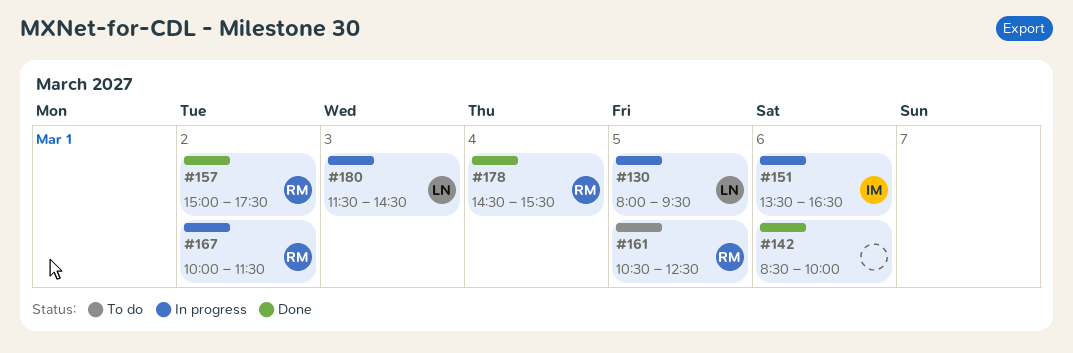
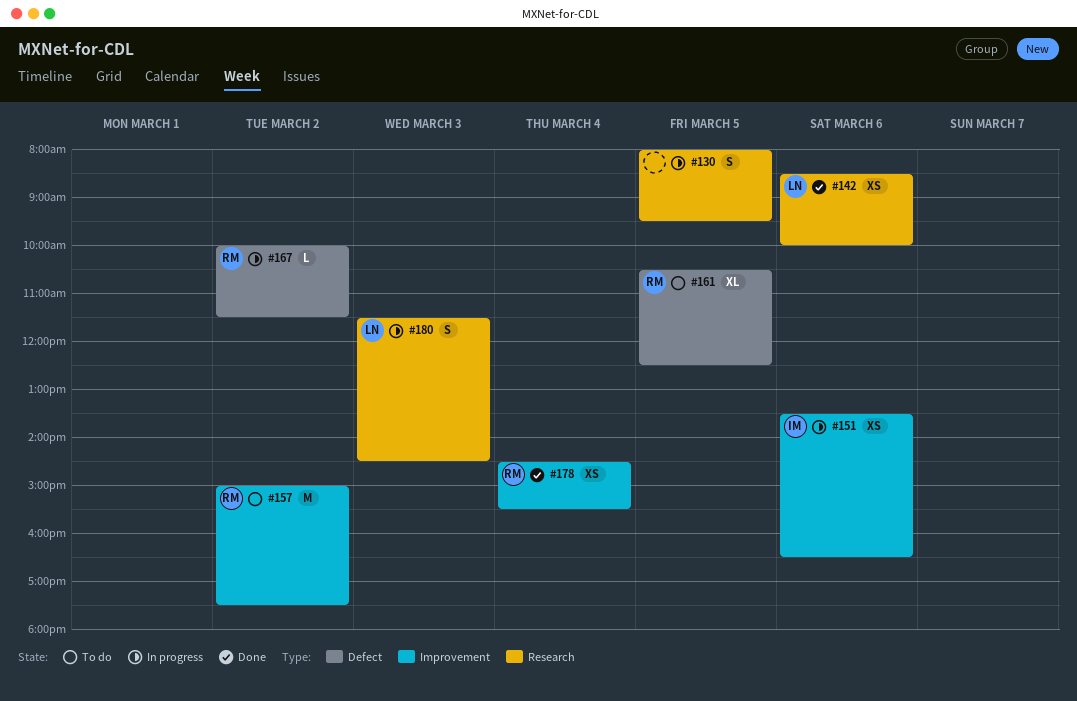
#130, owner: LN -> none
#142, owner: none -> LN
#157, status: Done -> To do

